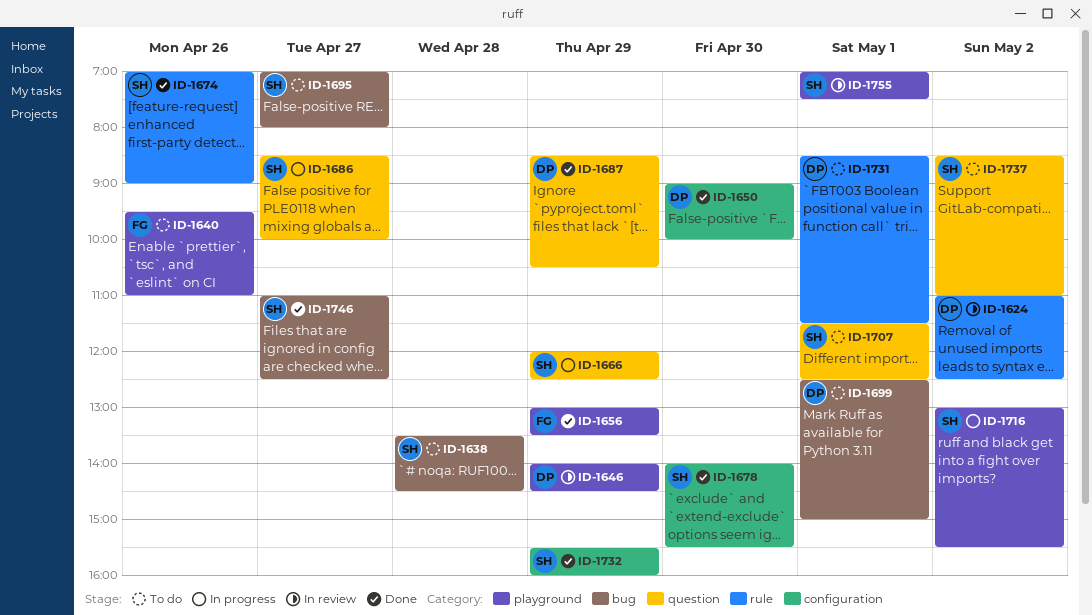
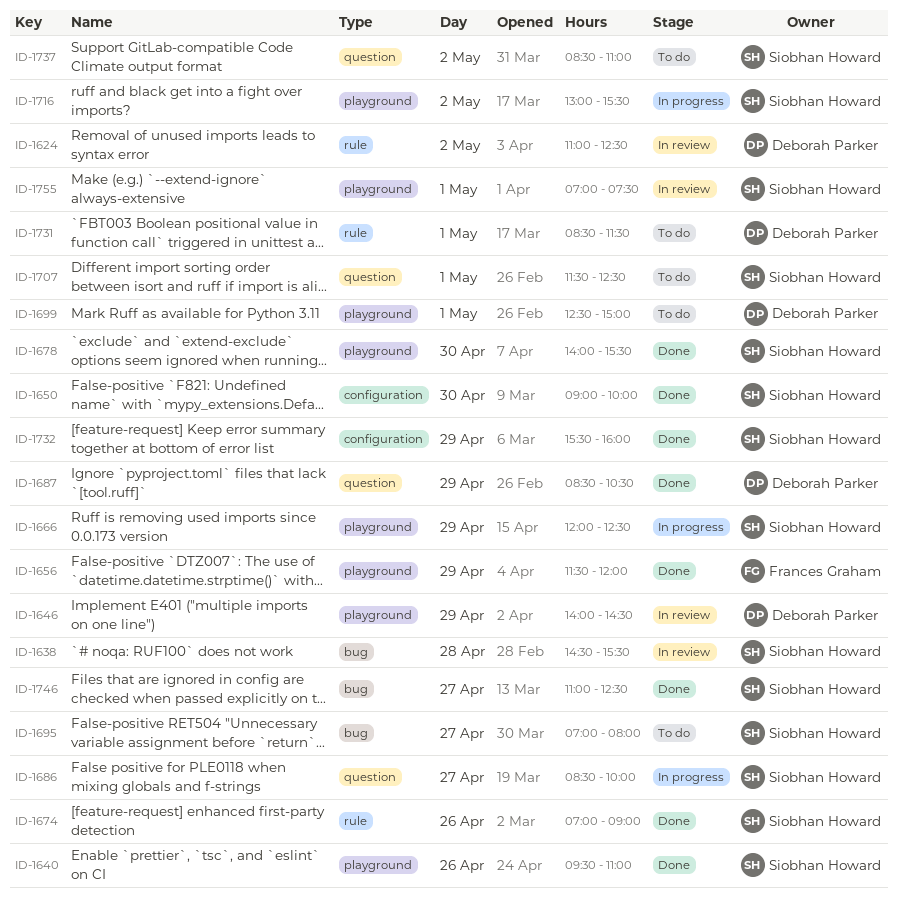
ID-1638, status: To do -> In review
ID-1638, begins: 13:30 -> 14:30
ID-1638, ends: 14:30 -> 15:30
ID-1640, status: To do -> Done
ID-1640, owner: Frances Graham -> Siobhan Howard
ID-1650, owner: Deborah Parker -> Siobhan Howard
ID-1656, begins: 13:00 -> 11:30
ID-1656, ends: 13:30 -> 12:00
ID-1666, label: question -> playground
ID-1678, label: configuration -> playground
ID-1699, label: bug -> playground

